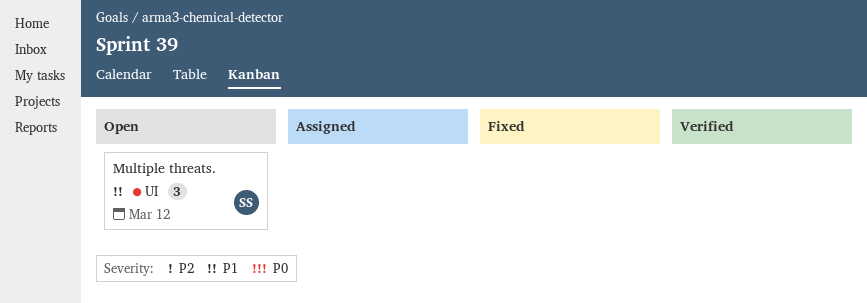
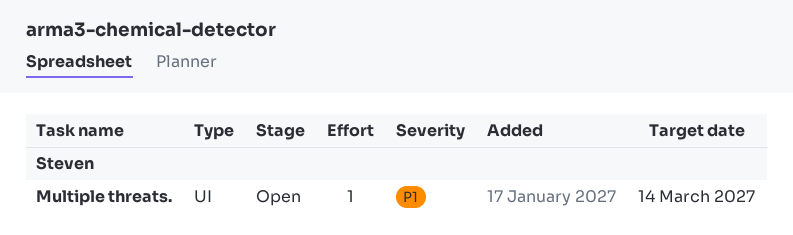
Multiple threats., estimate: 3 -> 1
Multiple threats., due: Mar 12 -> Mar 14

